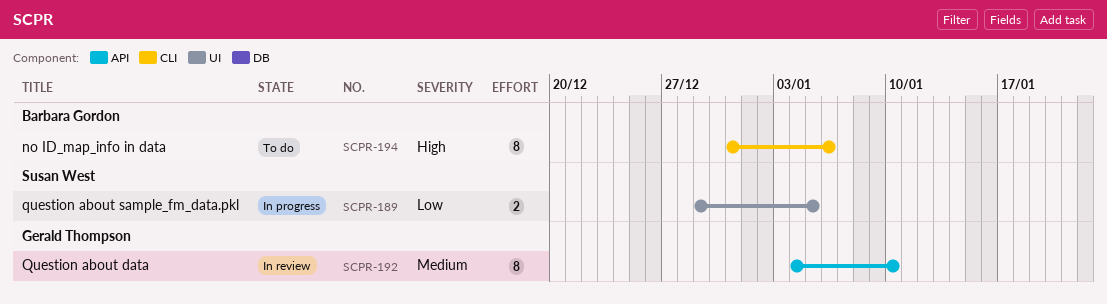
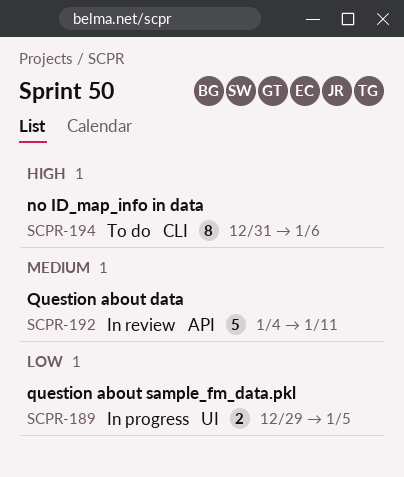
SCPR-192, estimate: 8 -> 5
SCPR-192, due: Jan 10 -> Jan 11

